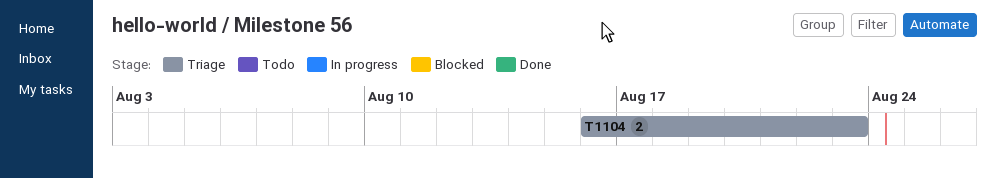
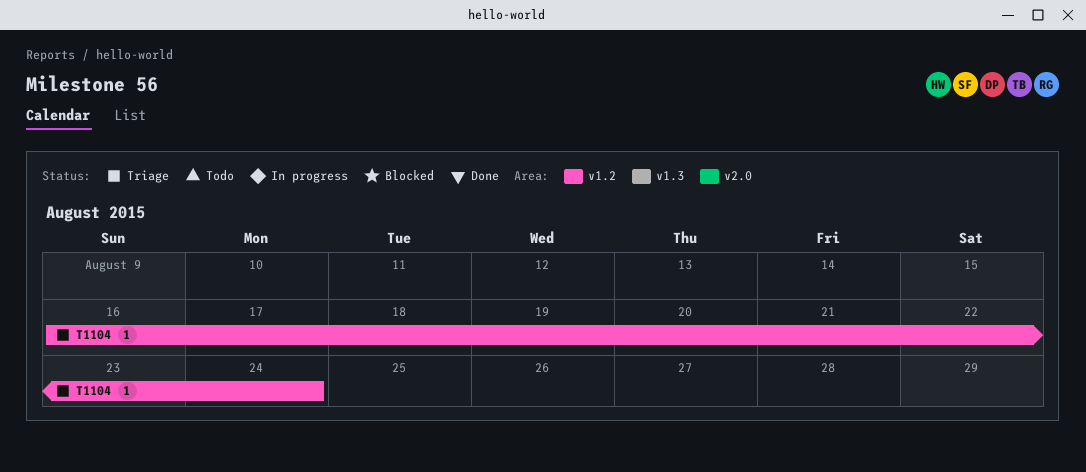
T1104, estimate: 2 -> 1
T1104, due: Aug 23 -> Aug 24

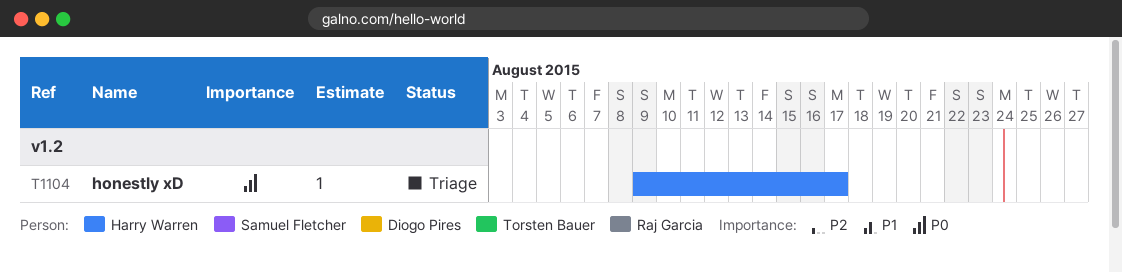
T1104, start: Aug 16 -> Aug 9
T1104, due: Aug 24 -> Aug 17

